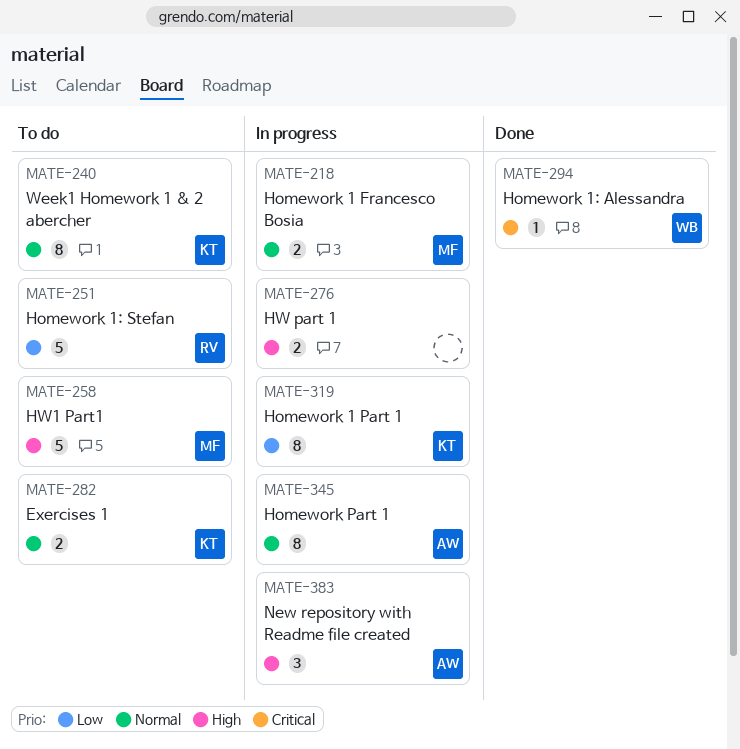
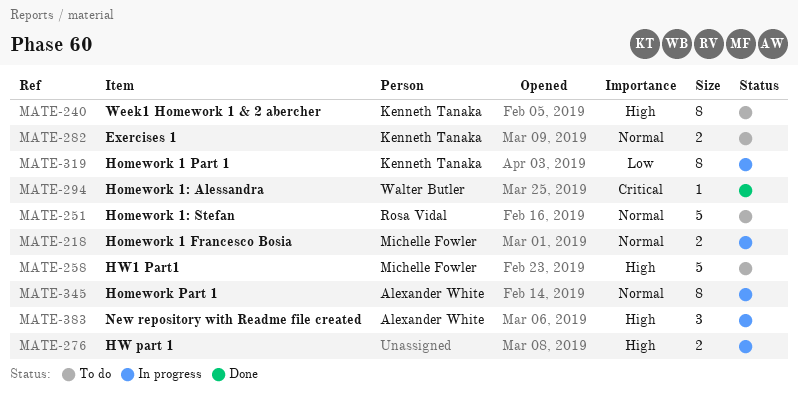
MATE-240, priority: Normal -> High
MATE-251, priority: Low -> Normal

